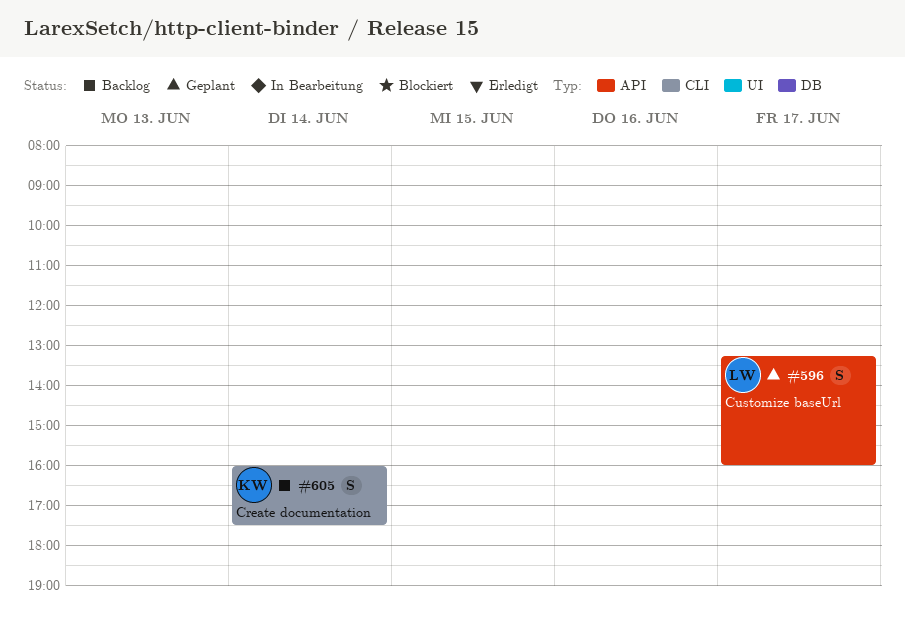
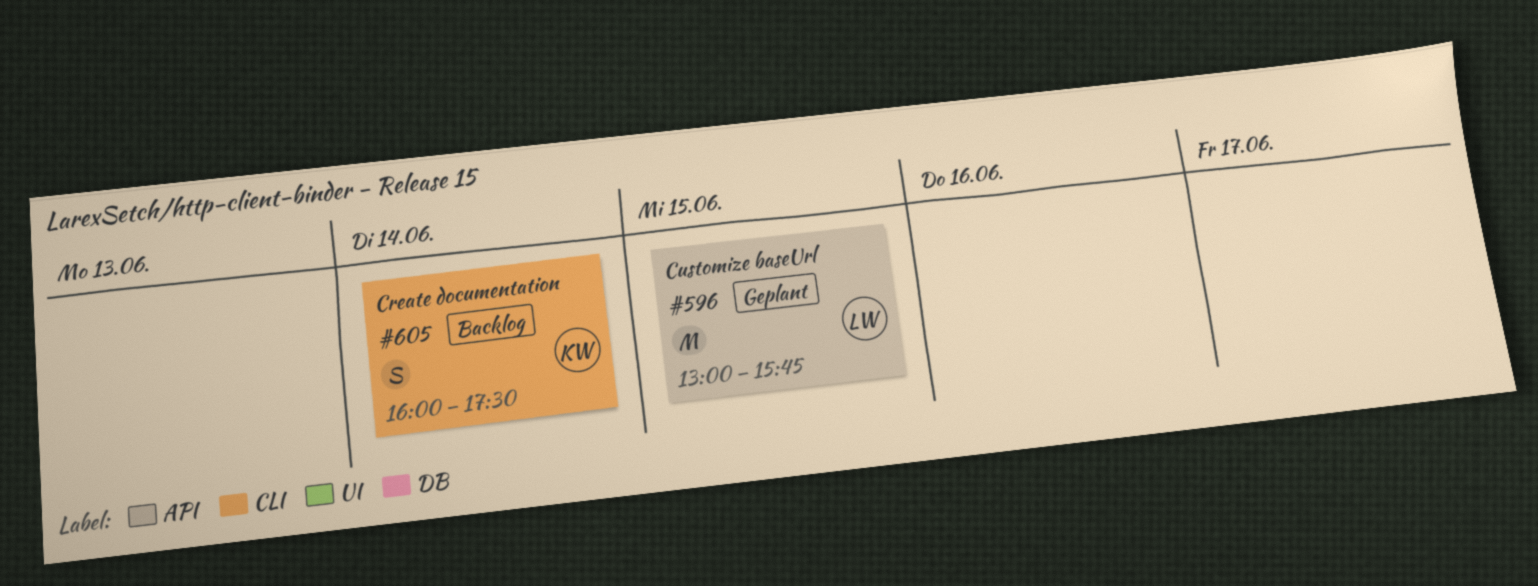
#596, estimate: S -> M
#596, day: Jun 17 -> Jun 15
#596, begins: 13:15 -> 13:00
#596, ends: 16:00 -> 15:45

